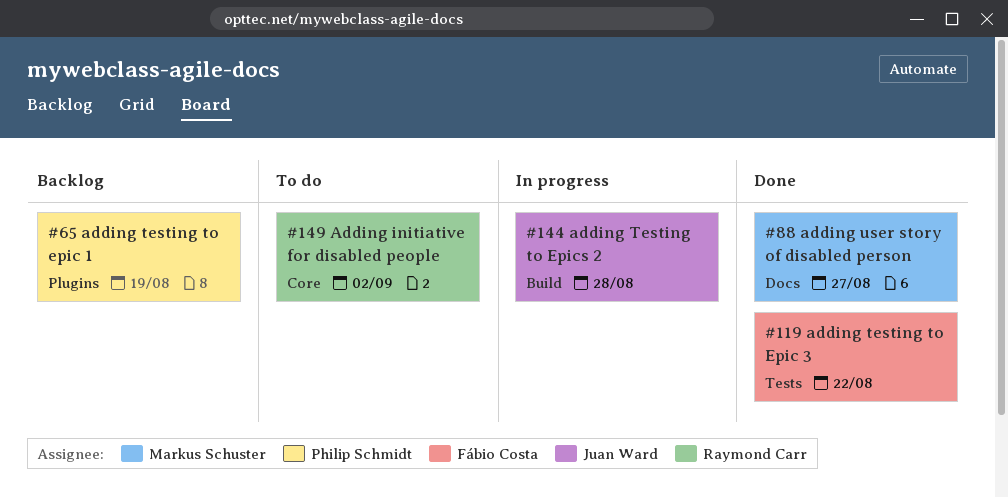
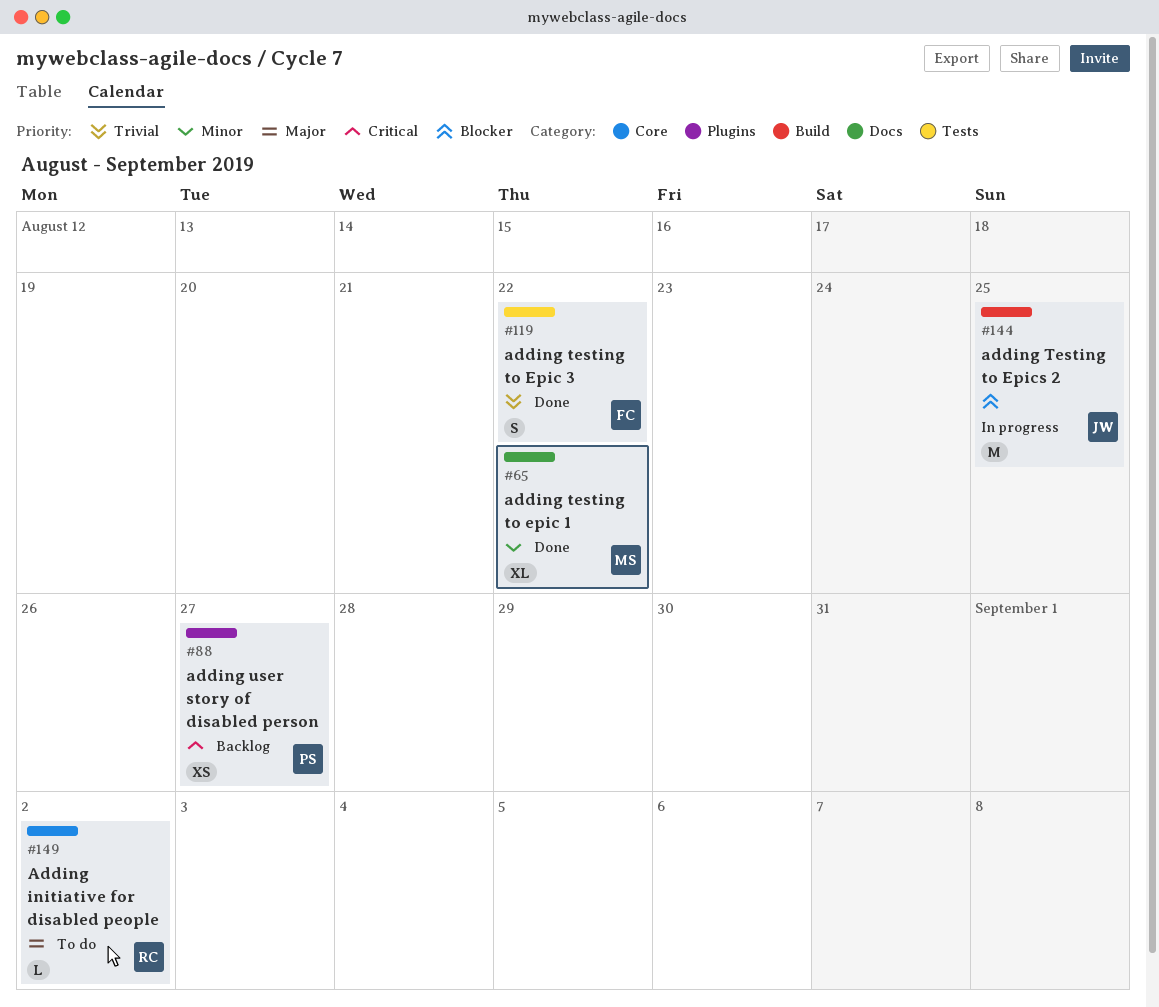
#65, status: Backlog -> Done
#65, owner: Philip Schmidt -> Markus Schuster
#65, label: Plugins -> Docs
#65, due: Aug 19 -> Aug 22
#88, status: Done -> Backlog
#88, owner: Markus Schuster -> Philip Schmidt
#88, label: Docs -> Plugins
#144, due: Aug 28 -> Aug 25

